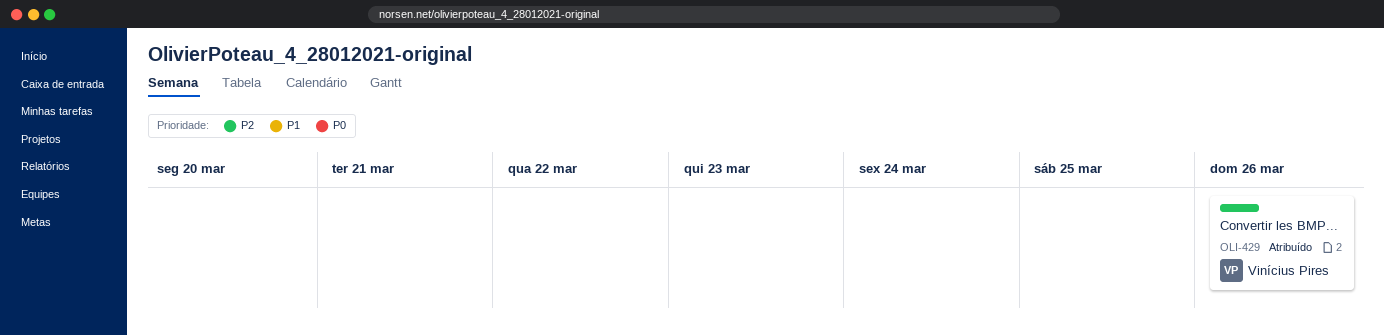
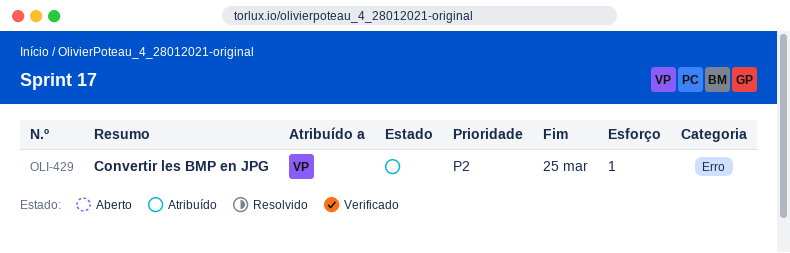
OLI-429, due: Mar 26 -> Mar 25

